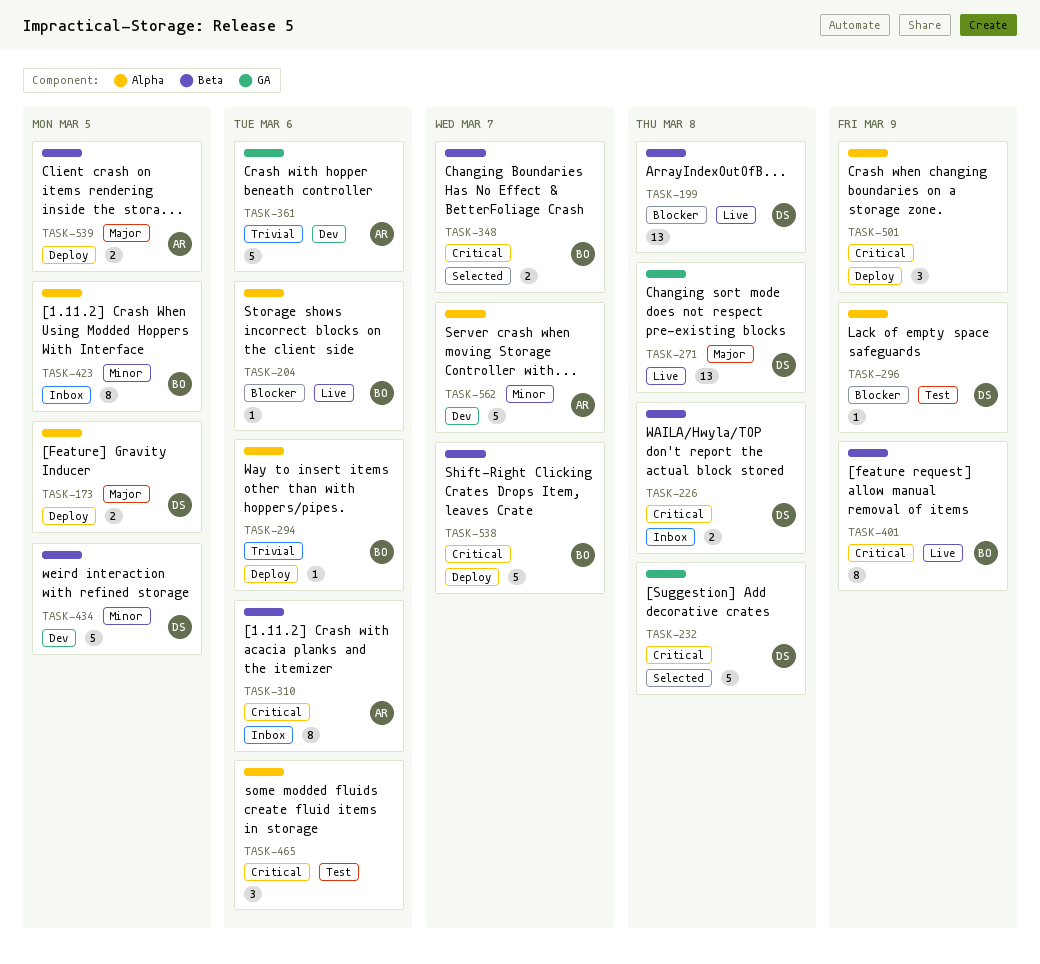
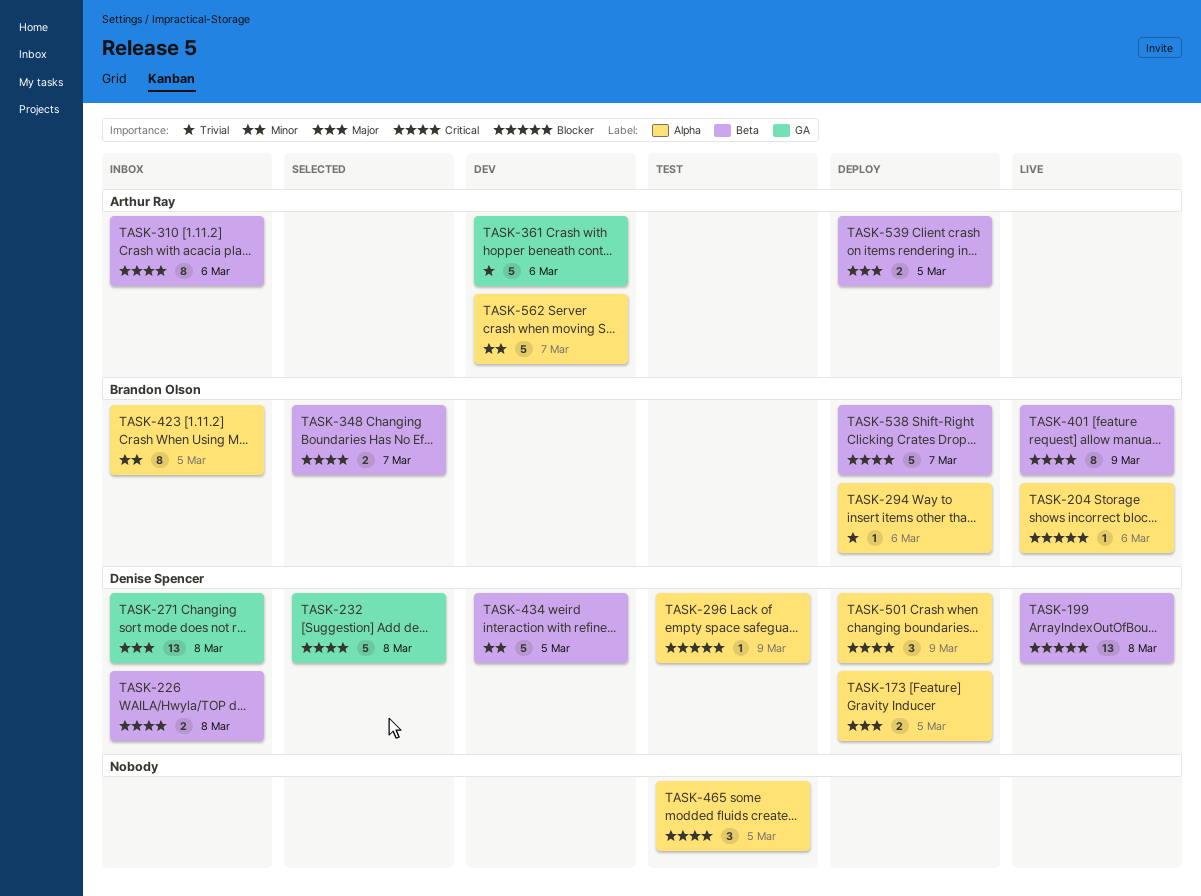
TASK-271, status: Live -> Inbox
TASK-465, due: Mar 6 -> Mar 5
TASK-501, owner: none -> Denise Spencer

